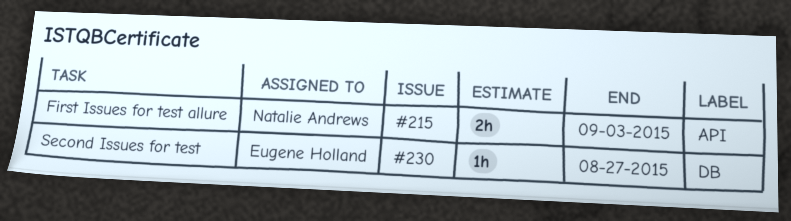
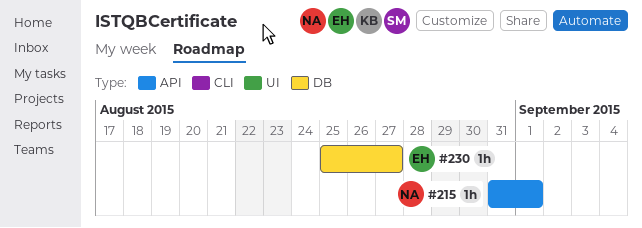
#215, estimate: 2h -> 1h
#215, due: Sep 3 -> Sep 1

